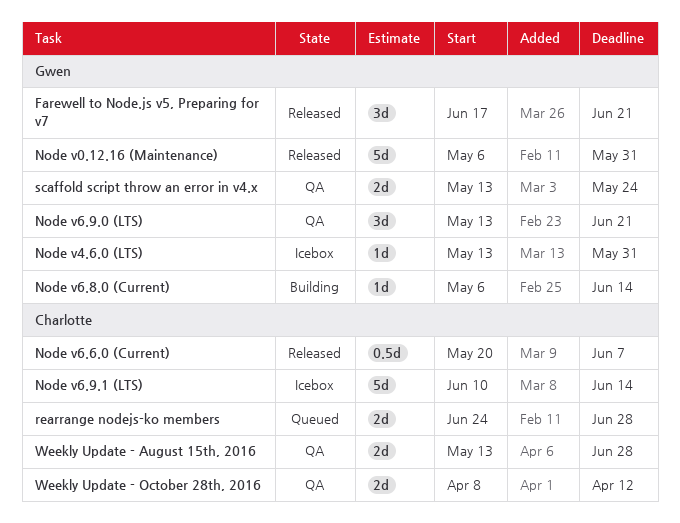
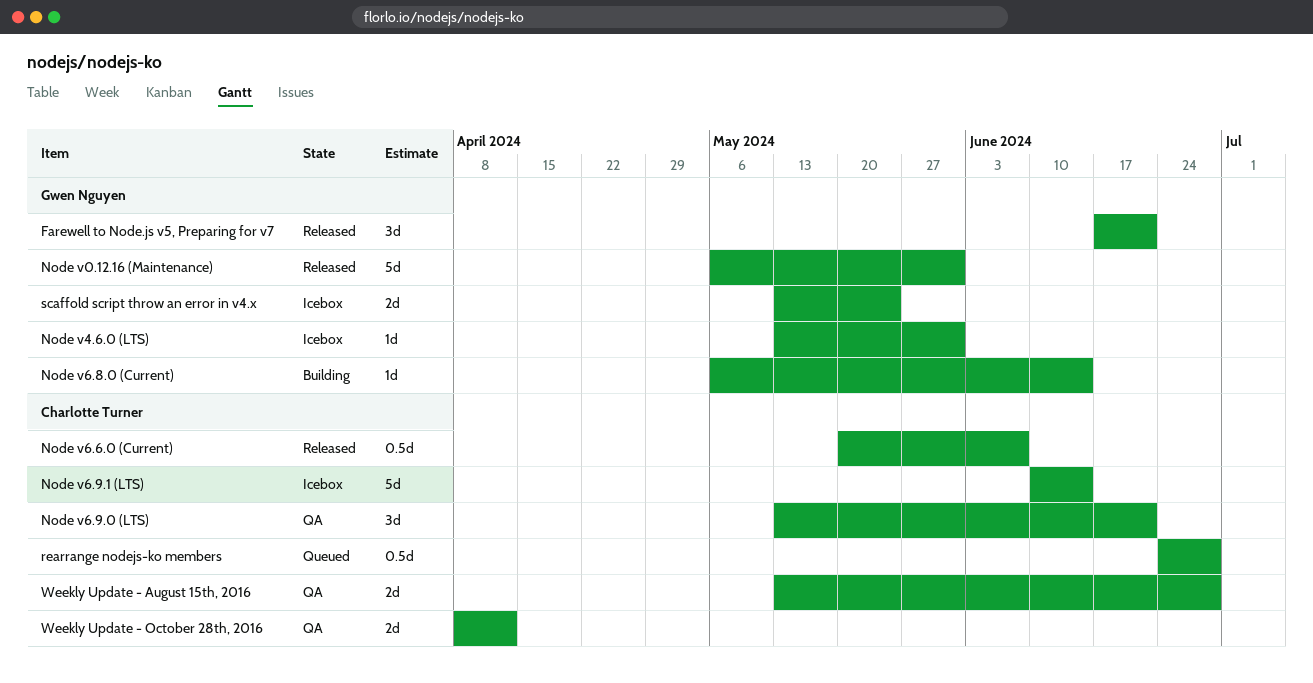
Node v6.9.0 (LTS), owner: Gwen Nguyen -> Charlotte Turner
rearrange nodejs-ko members, estimate: 2d -> 0.5d
scaffold script throw an error in v4.x, status: QA -> Icebox

